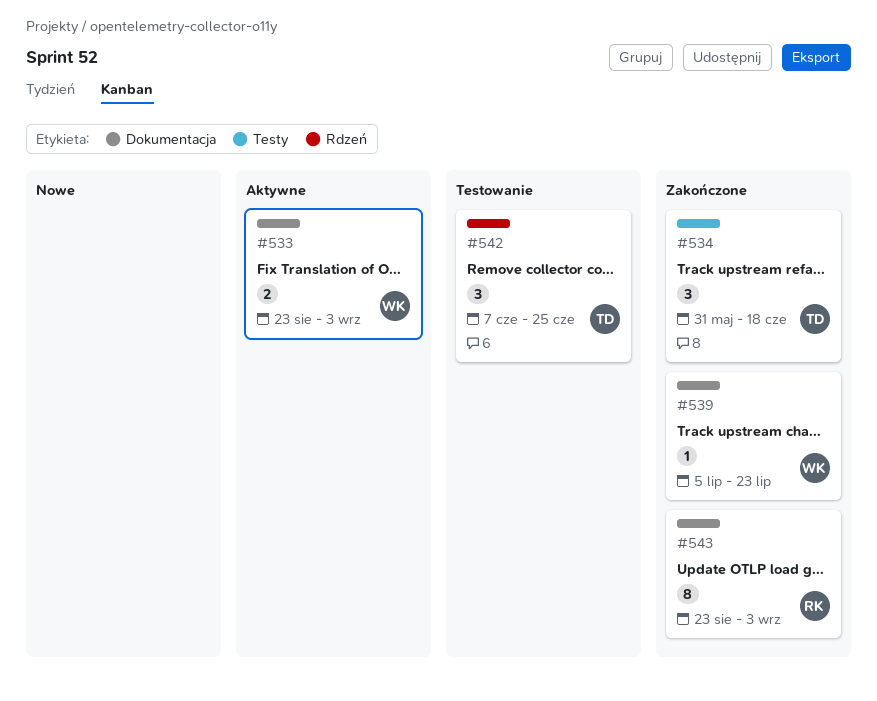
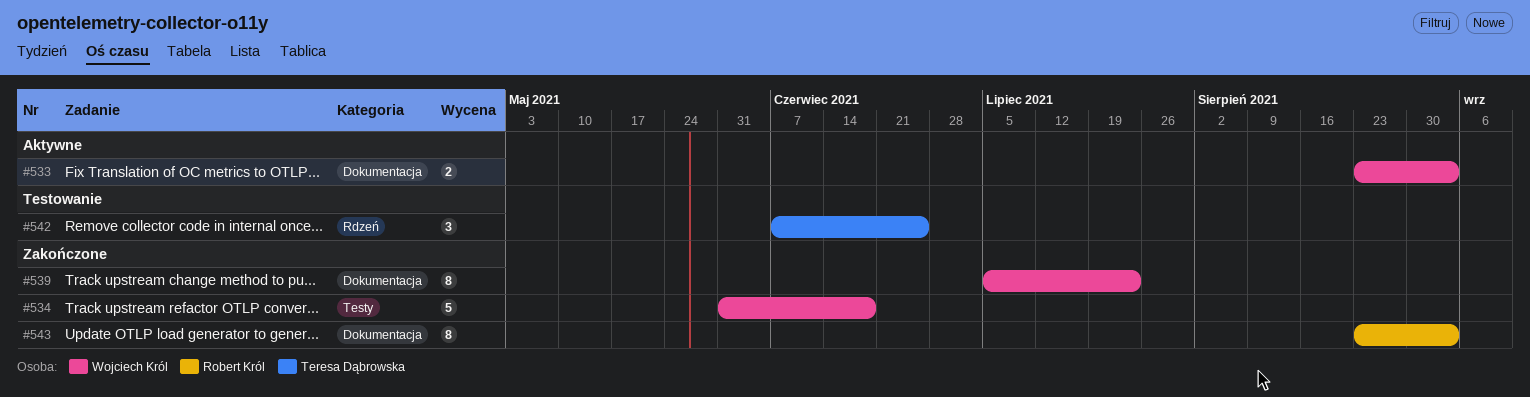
#534, owner: Teresa Dąbrowska -> Wojciech Król
#534, estimate: 3 -> 5
#539, estimate: 1 -> 8

